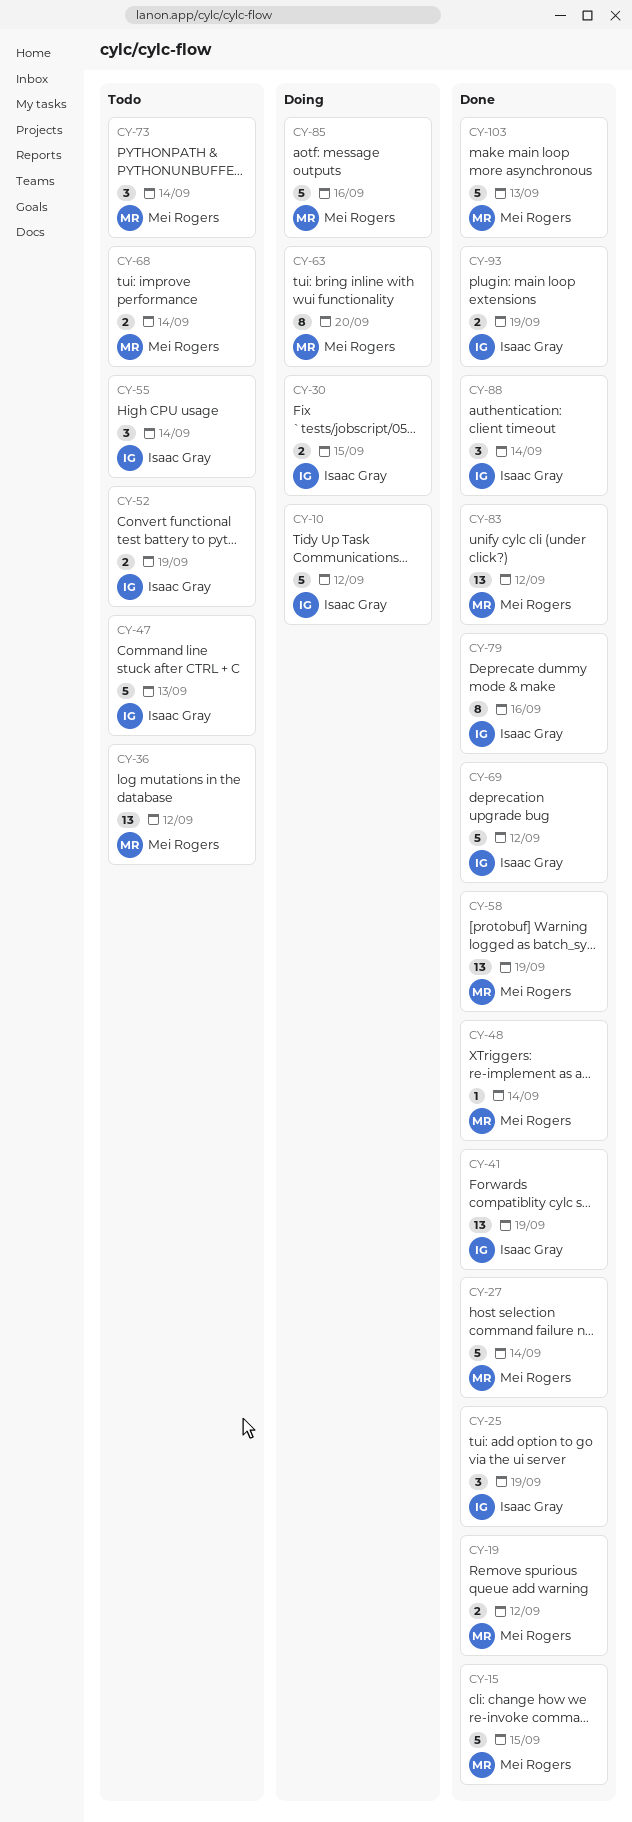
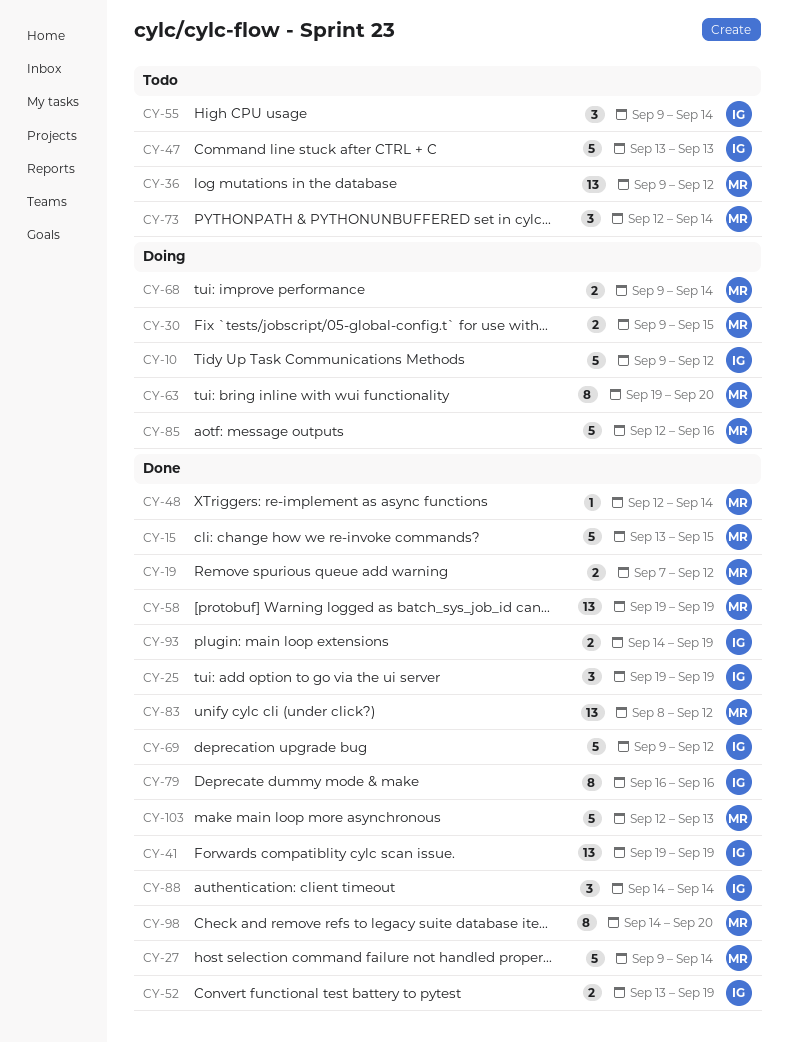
CY-30, owner: Isaac Gray -> Mei Rogers
CY-52, status: Todo -> Done
CY-68, status: Todo -> Doing
CY-98: none -> present

